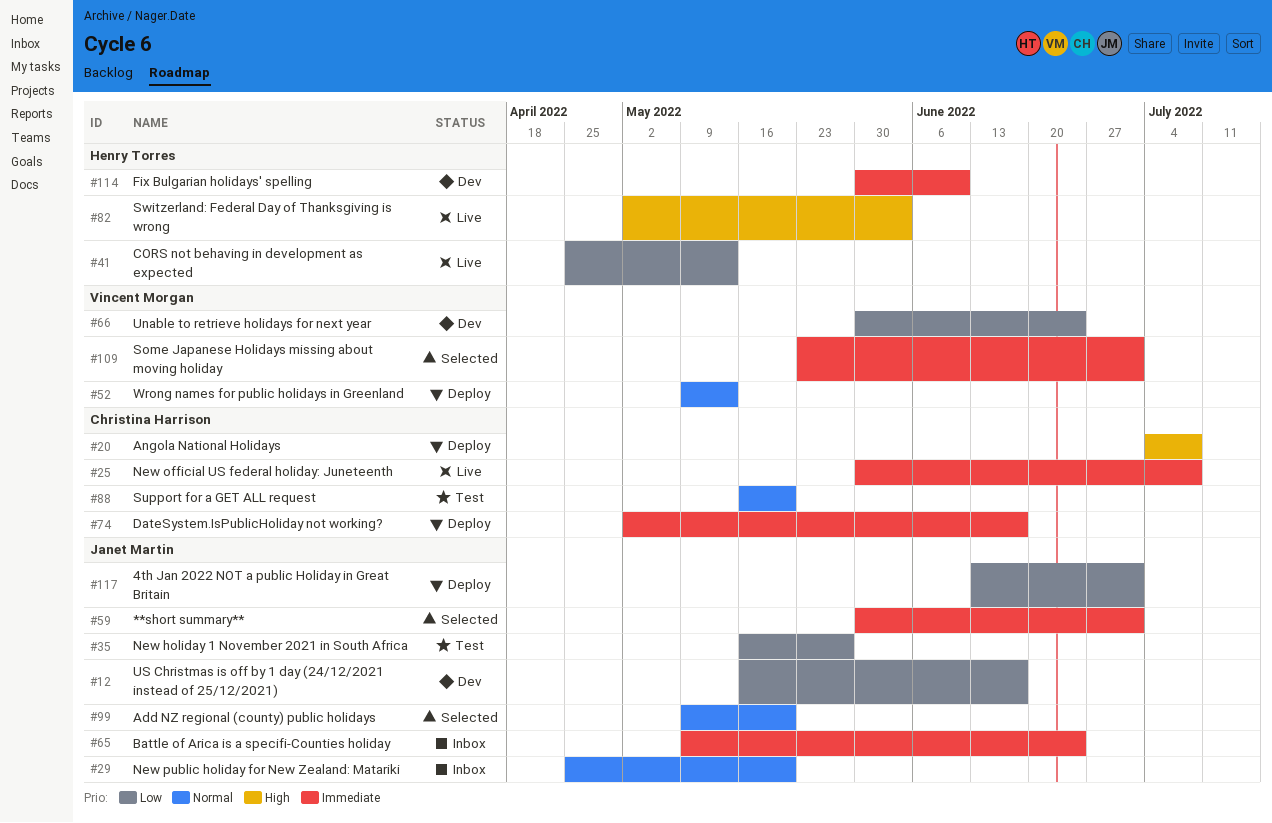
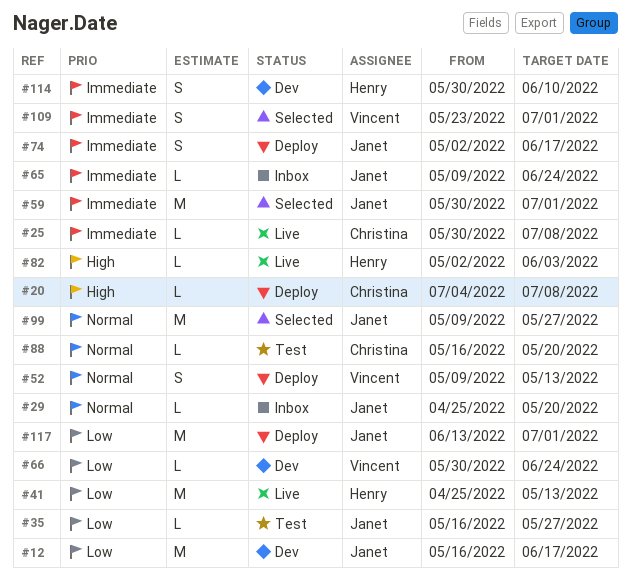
#74, owner: Christina Harrison -> Janet Martin
#99, due: May 20 -> May 27

